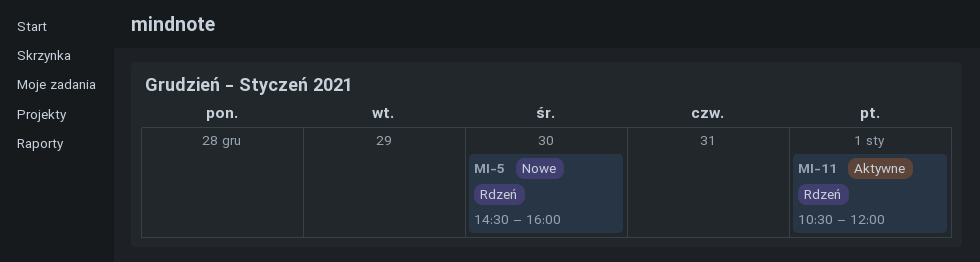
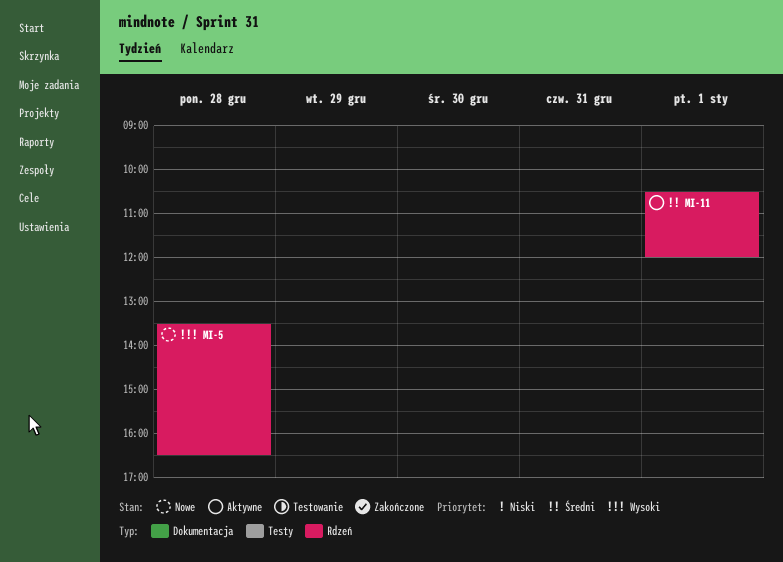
MI-5, day: Dec 30 -> Dec 28
MI-5, begins: 14:30 -> 13:30
MI-5, ends: 16:00 -> 16:30

